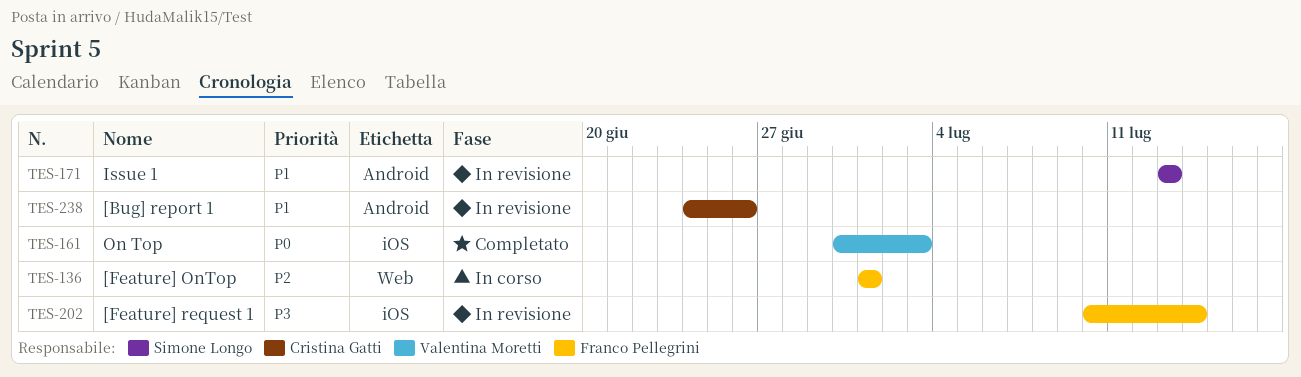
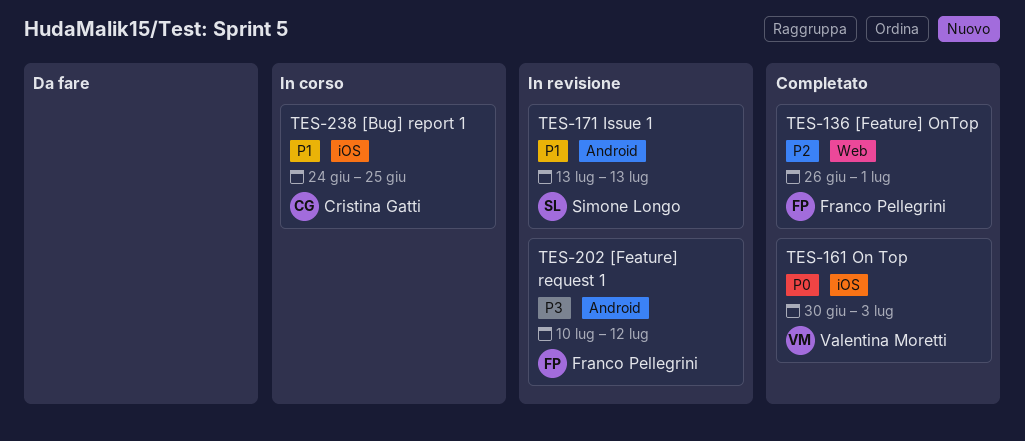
TES-136, status: In corso -> Completato
TES-136, start: Jul 1 -> Jun 26
TES-202, label: iOS -> Android
TES-202, due: Jul 14 -> Jul 12
TES-238, status: In revisione -> In corso
TES-238, label: Android -> iOS
TES-238, due: Jun 26 -> Jun 25

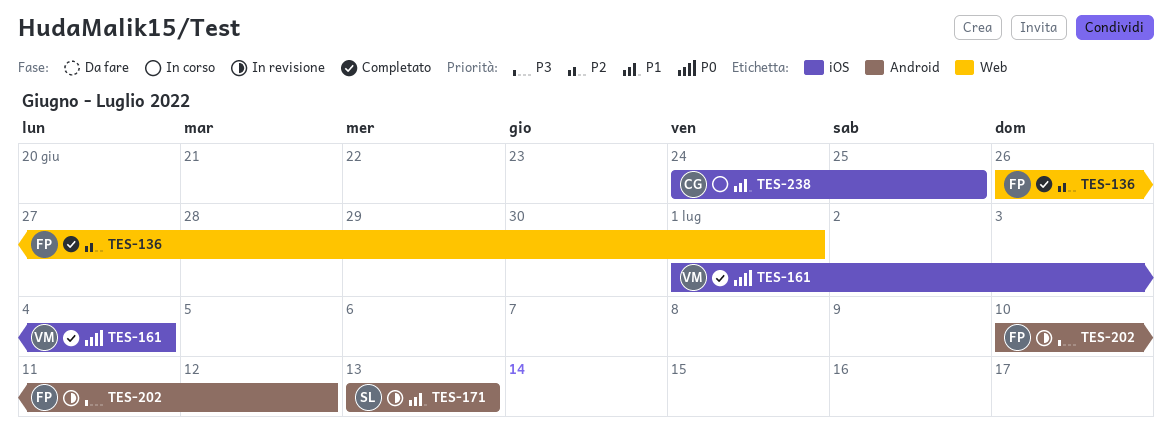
TES-161, start: Jun 30 -> Jul 1
TES-161, due: Jul 3 -> Jul 4

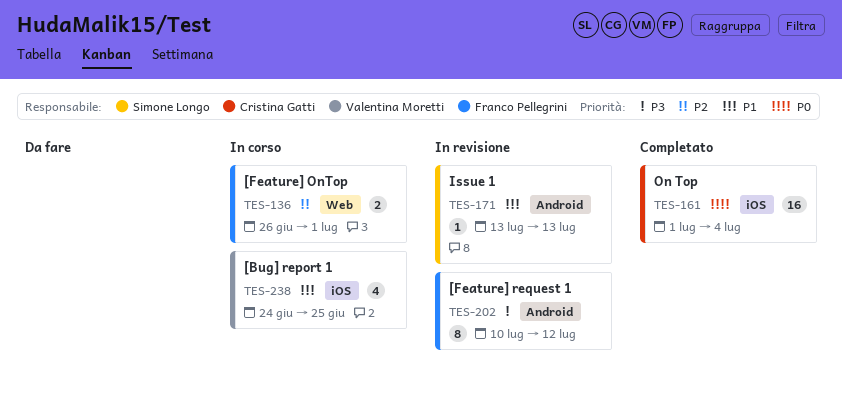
TES-136, status: Completato -> In corso
TES-161, owner: Valentina Moretti -> Cristina Gatti
TES-238, owner: Cristina Gatti -> Valentina Moretti

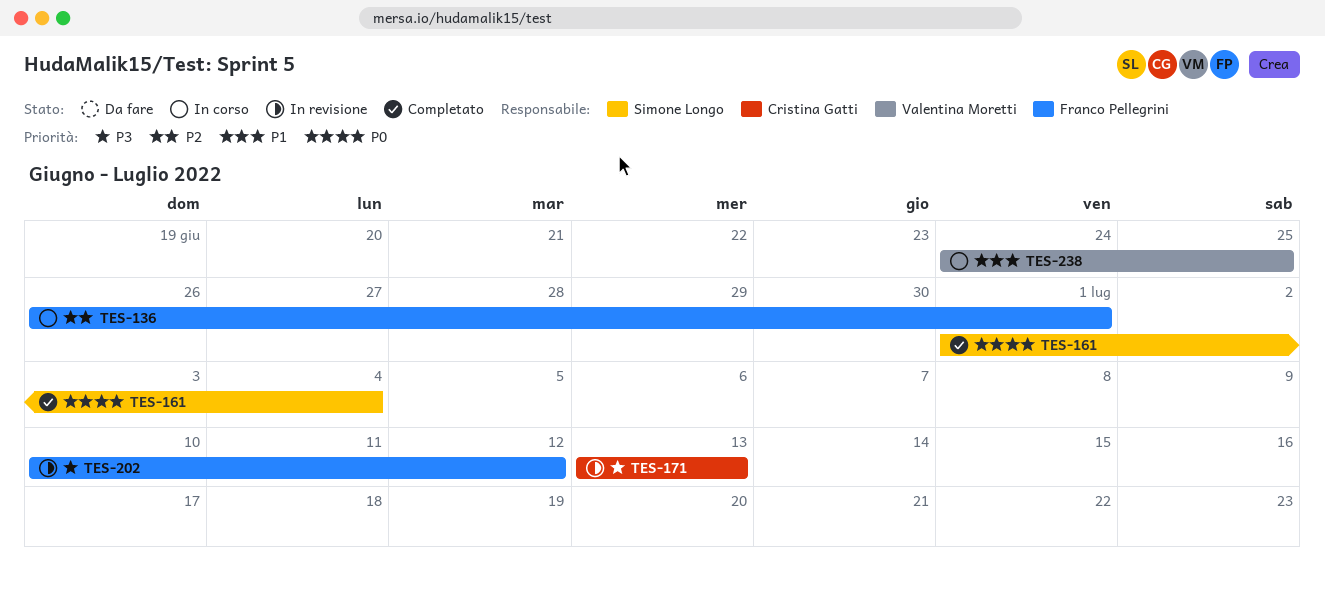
TES-161, owner: Cristina Gatti -> Simone Longo
TES-171, owner: Simone Longo -> Cristina Gatti
TES-171, priority: P1 -> P3

